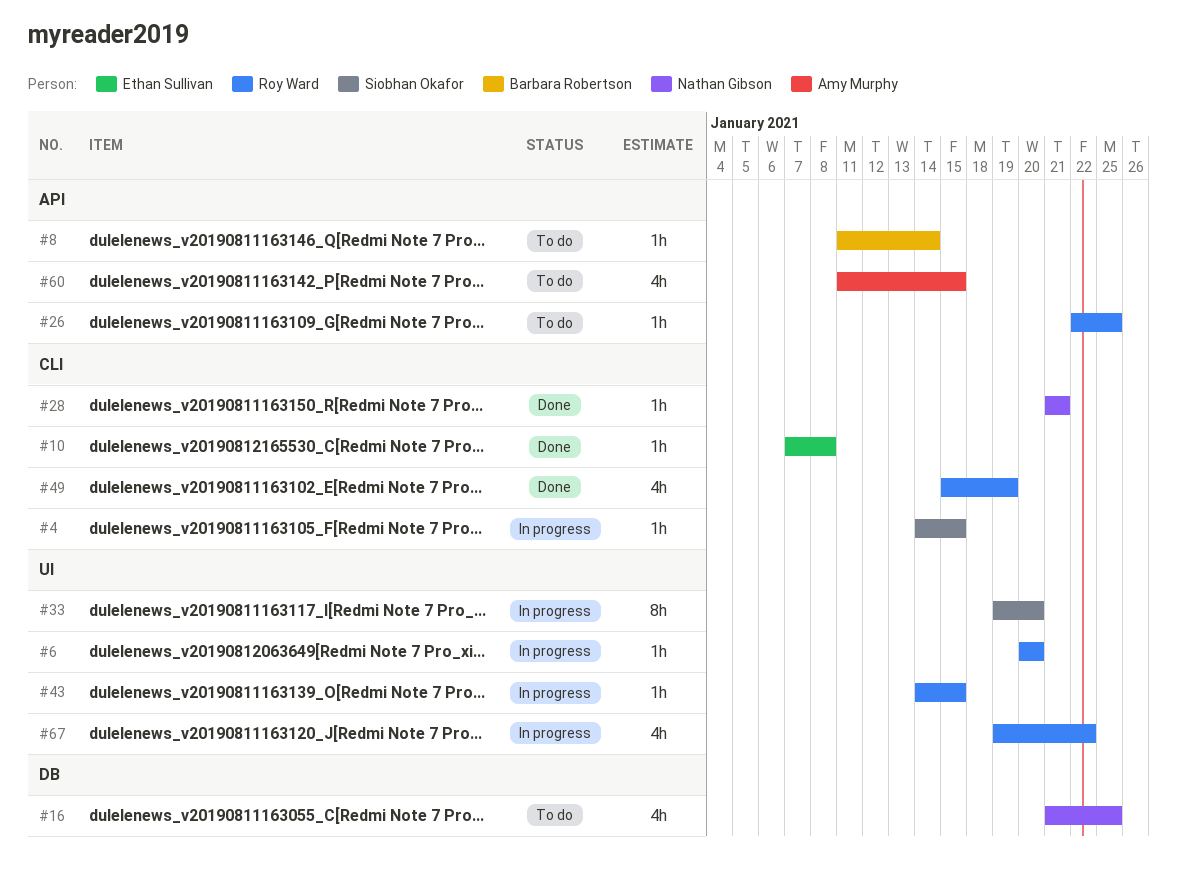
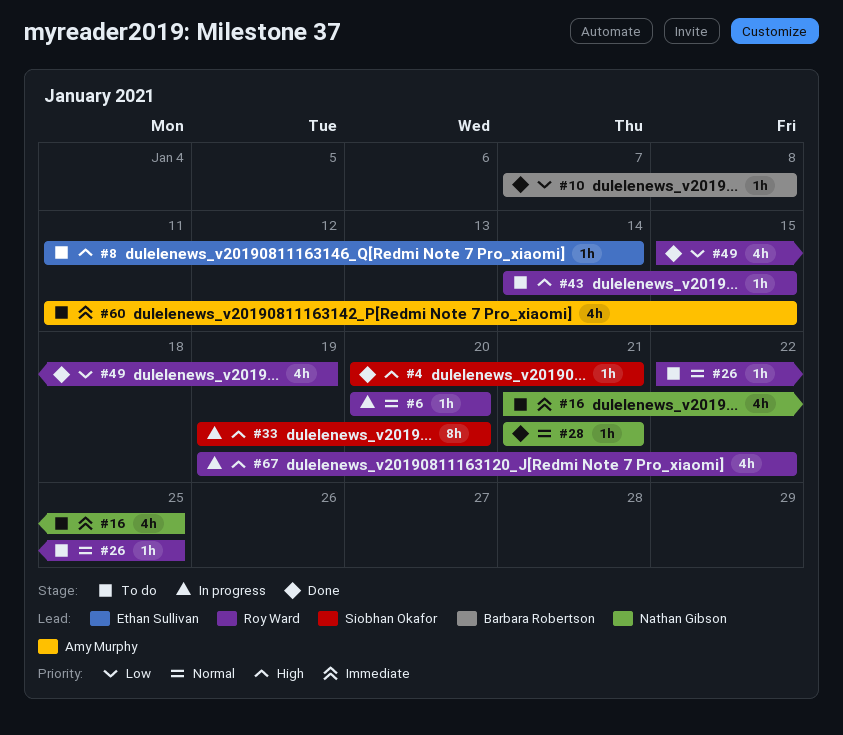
#4, status: In progress -> Done
#4, start: Jan 14 -> Jan 20
#4, due: Jan 15 -> Jan 21
#8, owner: Barbara Robertson -> Ethan Sullivan
#10, owner: Ethan Sullivan -> Barbara Robertson
#43, status: In progress -> To do

